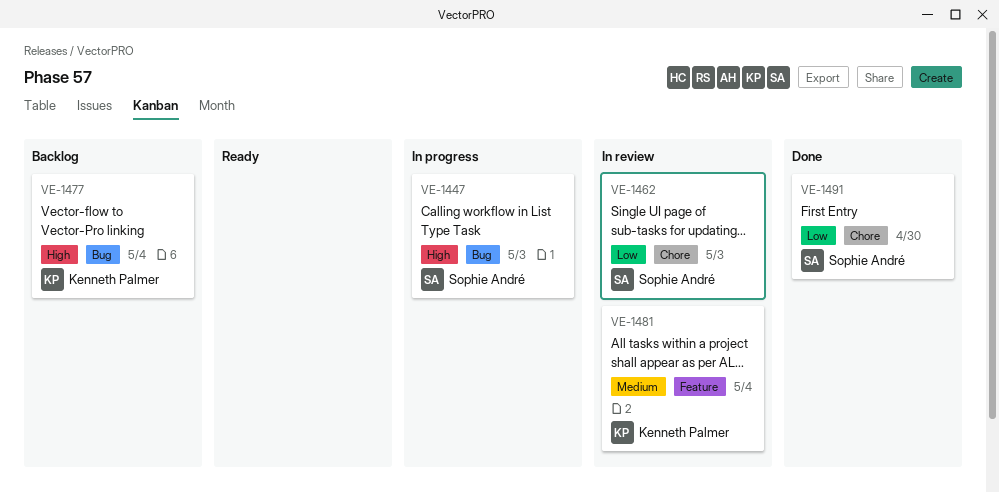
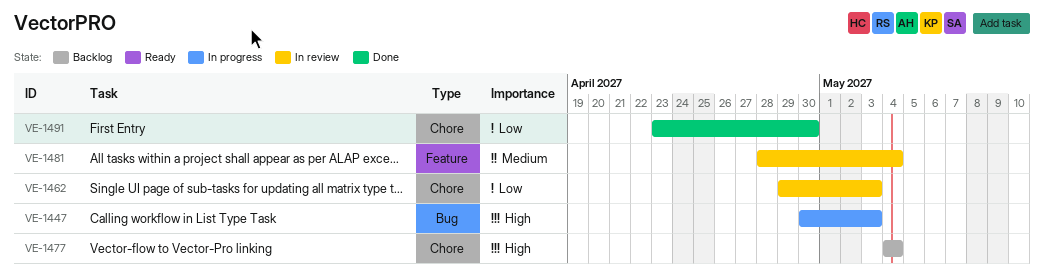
VE-1477, label: Bug -> Chore

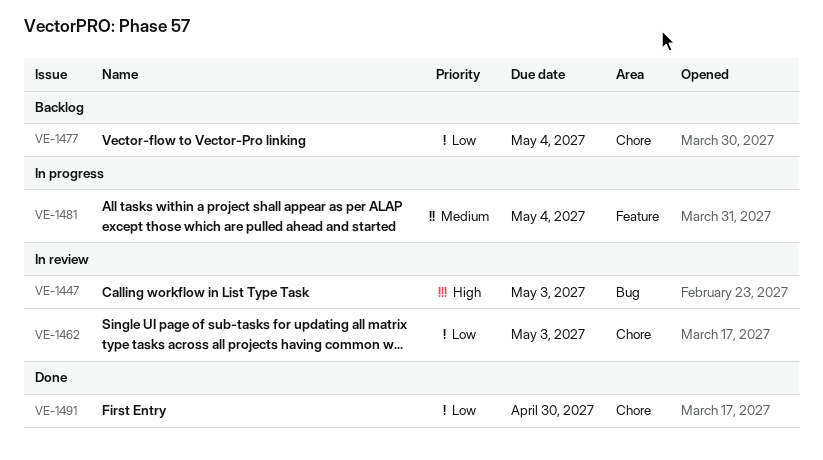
VE-1447, status: In progress -> In review
VE-1477, priority: High -> Low
VE-1481, status: In review -> In progress

